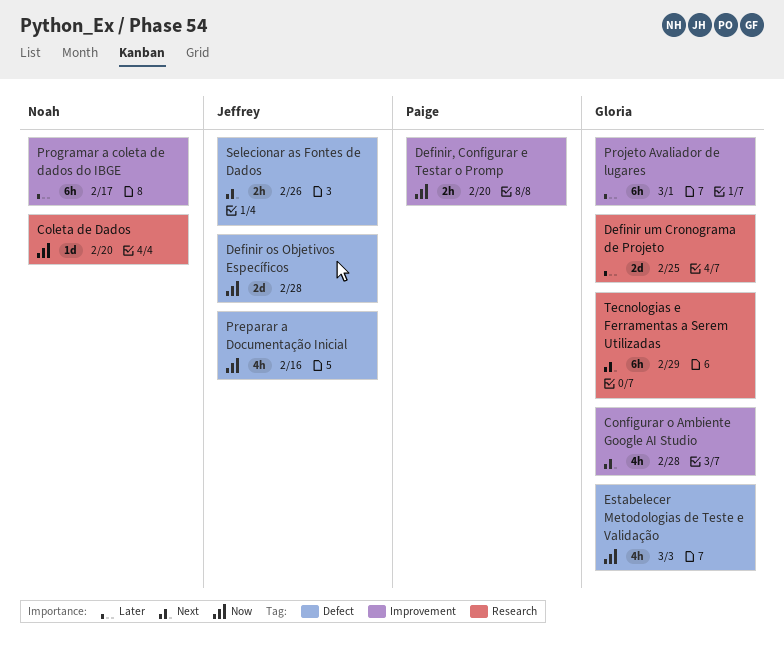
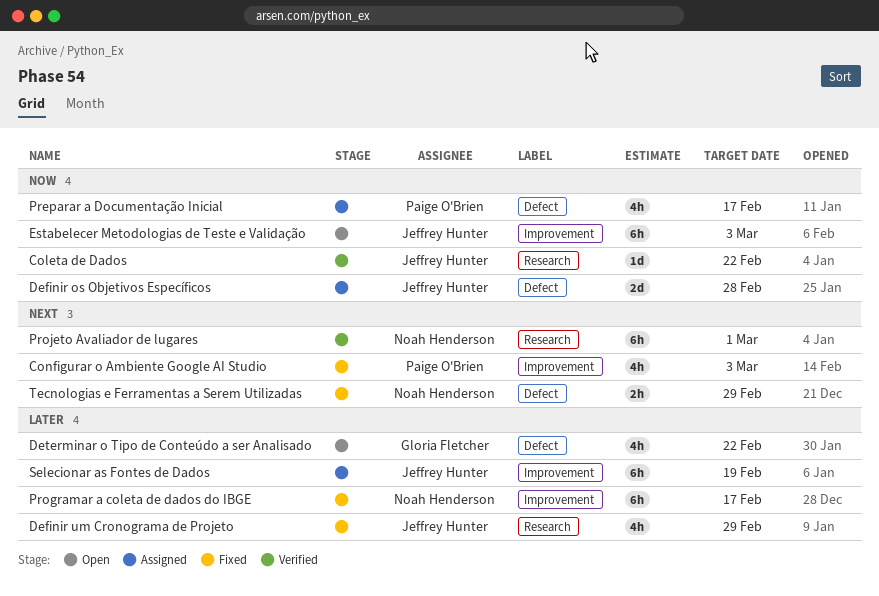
Coleta de Dados, owner: Noah Henderson -> Jeffrey Hunter
Coleta de Dados, due: Feb 20 -> Feb 22
Configurar o Ambiente Google AI Studio, owner: Gloria Fletcher -> Paige O'Brien
Configurar o Ambiente Google AI Studio, due: Feb 28 -> Mar 3
Definir um Cronograma de Projeto, owner: Gloria Fletcher -> Jeffrey Hunter
Definir um Cronograma de Projeto, estimate: 2d -> 4h
Definir um Cronograma de Projeto, due: Feb 25 -> Feb 29
Definir, Configurar e Testar o Promp: present -> none
Determinar o Tipo de Conteúdo a ser Analisado: none -> present
Estabelecer Metodologias de Teste e Validação, owner: Gloria Fletcher -> Jeffrey Hunter
Estabelecer Metodologias de Teste e Validação, label: Defect -> Improvement
Estabelecer Metodologias de Teste e Validação, estimate: 4h -> 6h
Preparar a Documentação Inicial, owner: Jeffrey Hunter -> Paige O'Brien
Preparar a Documentação Inicial, due: Feb 16 -> Feb 17
Projeto Avaliador de lugares, owner: Gloria Fletcher -> Noah Henderson
Projeto Avaliador de lugares, priority: Later -> Next
Projeto Avaliador de lugares, label: Improvement -> Research
Selecionar as Fontes de Dados, priority: Next -> Later
Selecionar as Fontes de Dados, label: Defect -> Improvement
Selecionar as Fontes de Dados, estimate: 2h -> 6h
Selecionar as Fontes de Dados, due: Feb 26 -> Feb 19
Tecnologias e Ferramentas a Serem Utilizadas, owner: Gloria Fletcher -> Noah Henderson
Tecnologias e Ferramentas a Serem Utilizadas, label: Research -> Defect
Tecnologias e Ferramentas a Serem Utilizadas, estimate: 6h -> 2h

